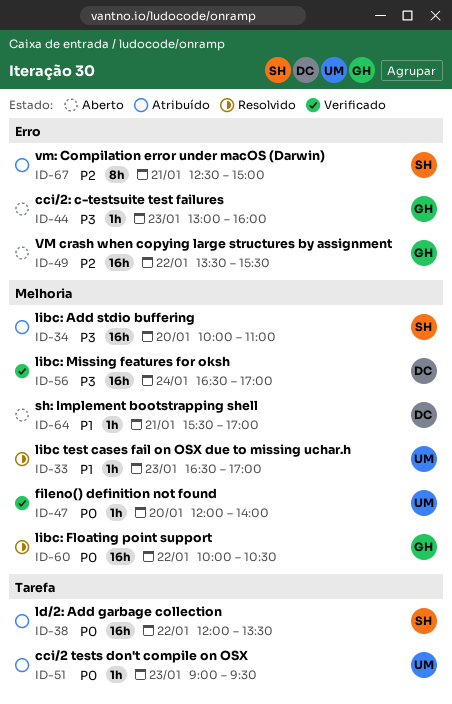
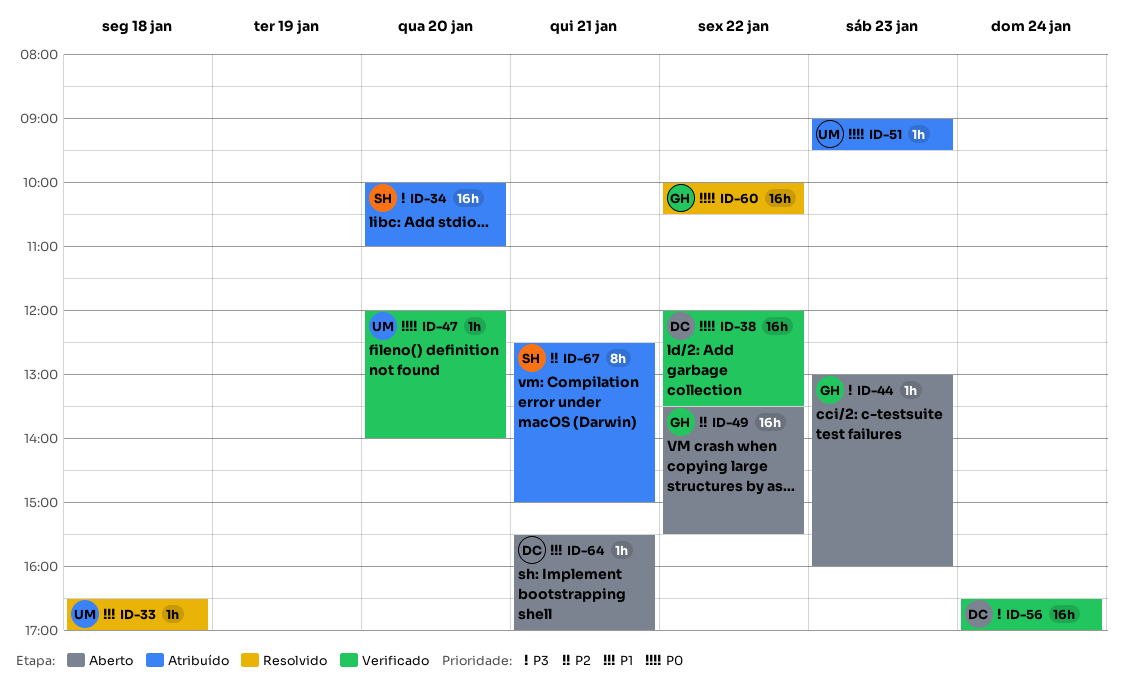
ID-33, day: Jan 23 -> Jan 18
ID-38, status: Atribuído -> Verificado
ID-38, owner: SH -> DC

